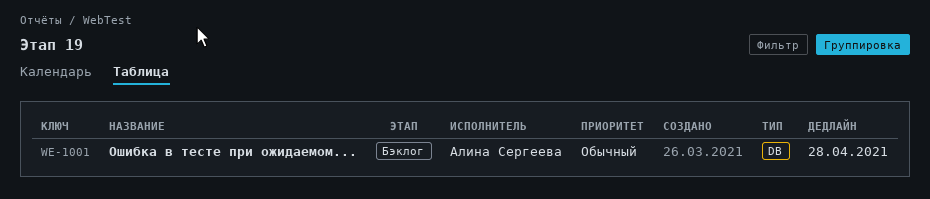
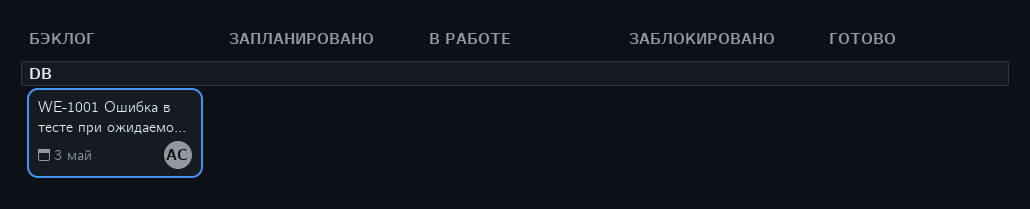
WE-1001, due: Apr 28 -> May 3

